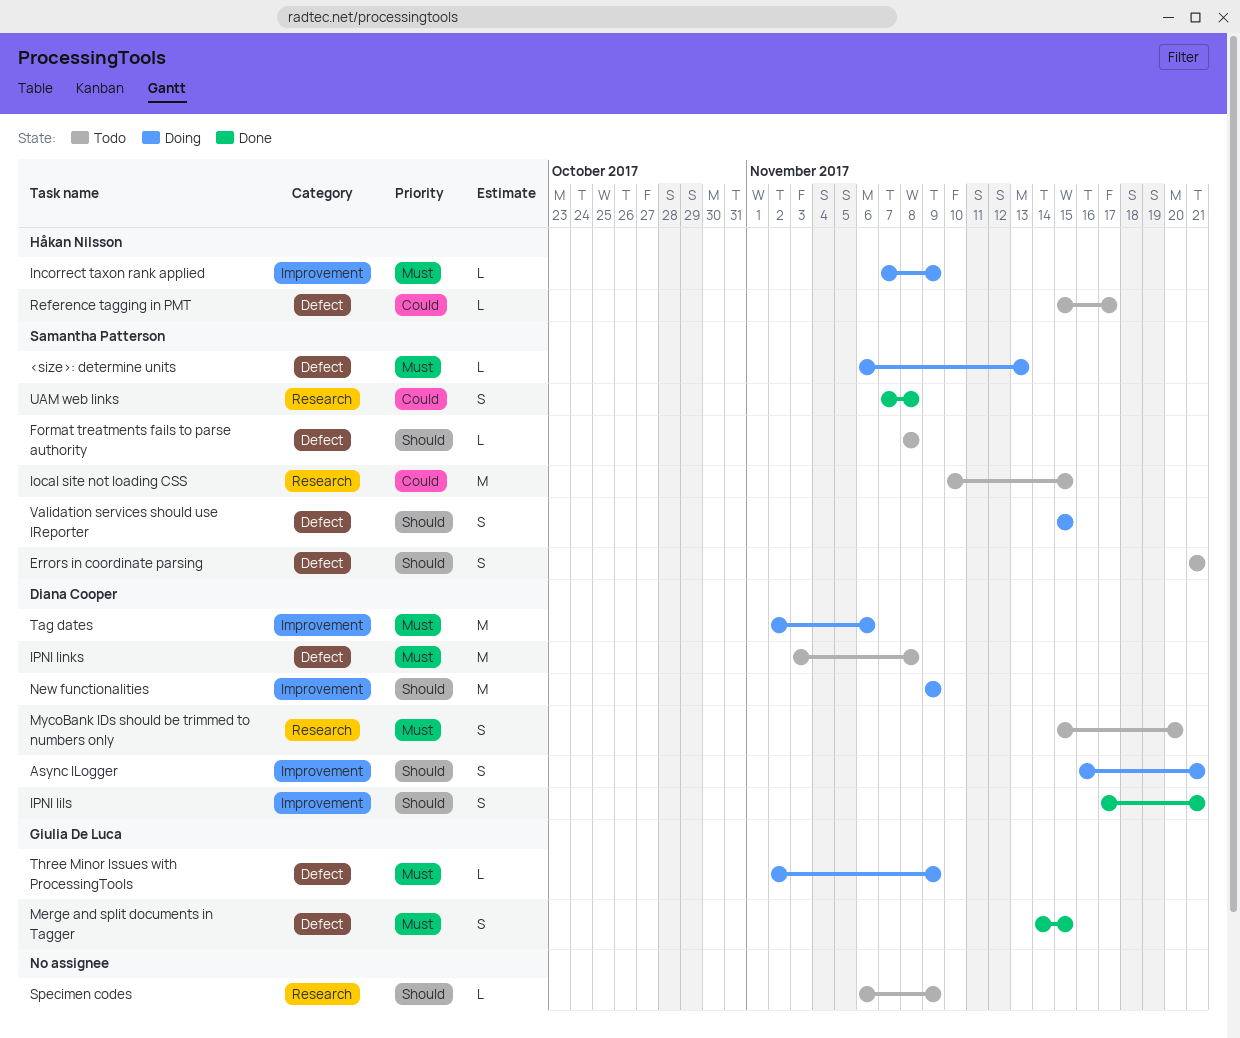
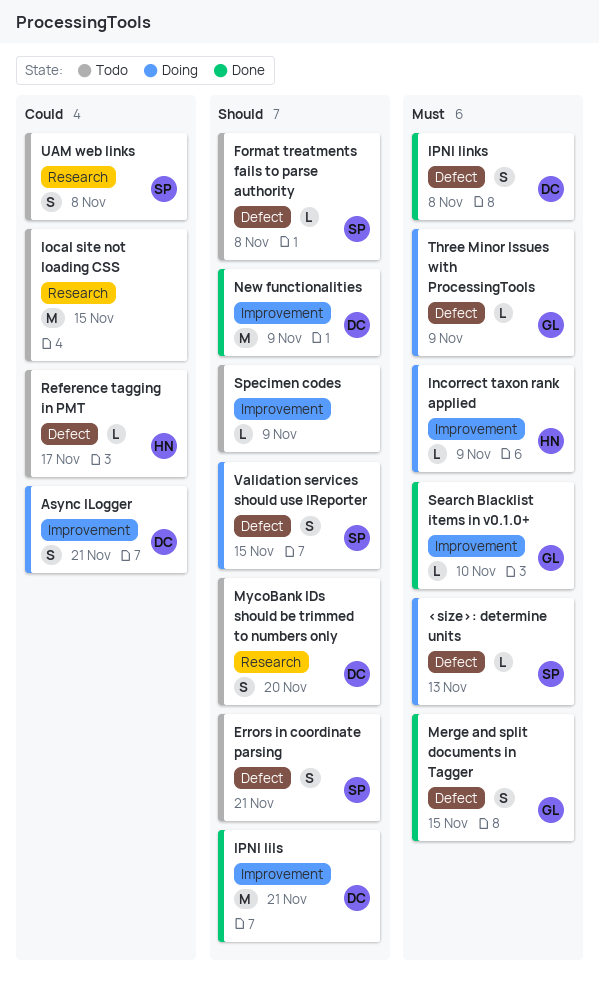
Async ILogger, priority: Should -> Could
IPNI lils, estimate: S -> M
IPNI links, status: Todo -> Done
IPNI links, estimate: M -> S
local site not loading CSS, owner: Samantha Patterson -> none
MycoBank IDs should be trimmed to numbers only, priority: Must -> Should
New functionalities, status: Doing -> Done
Search Blacklist items in v0.1.0+: none -> present
Specimen codes, label: Research -> Improvement
Tag dates: present -> none
UAM web links, status: Done -> Todo

